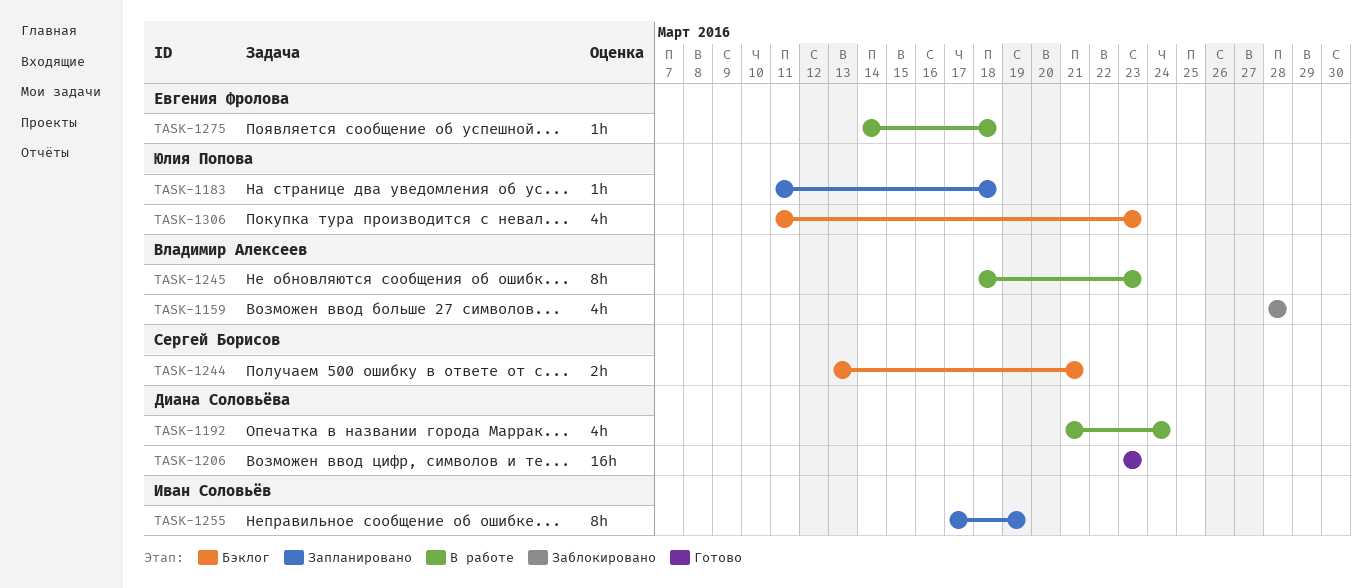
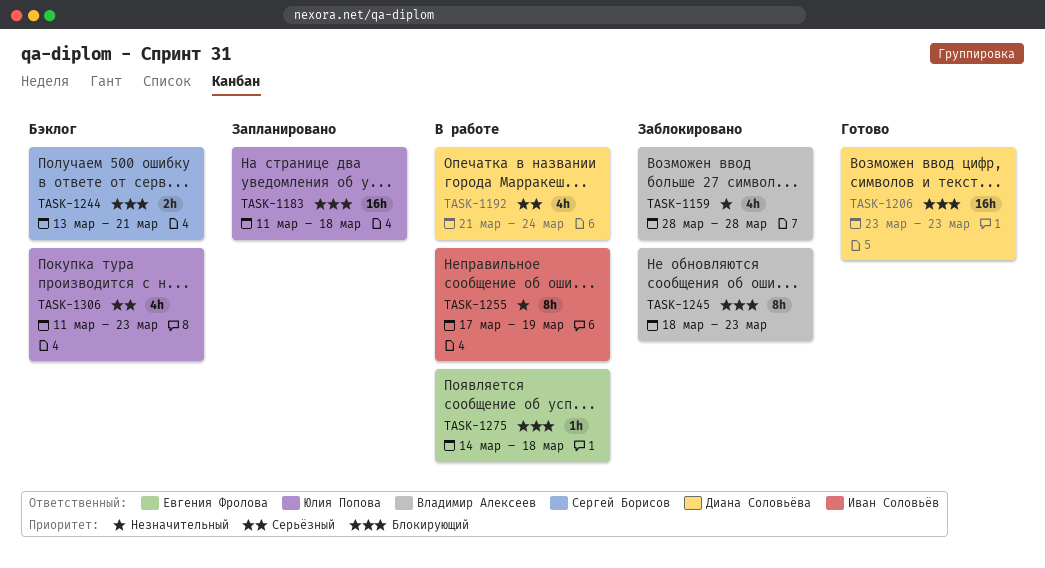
TASK-1183, estimate: 1h -> 16h
TASK-1245, status: В работе -> Заблокировано
TASK-1255, status: Запланировано -> В работе

